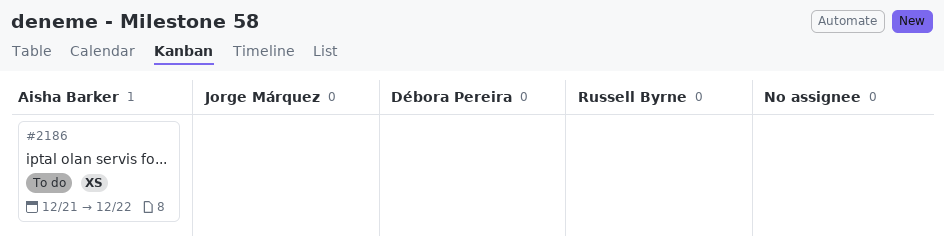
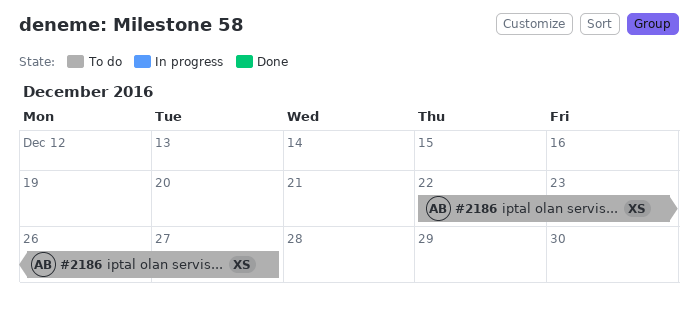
#2186, start: Dec 21 -> Dec 22
#2186, due: Dec 22 -> Dec 27

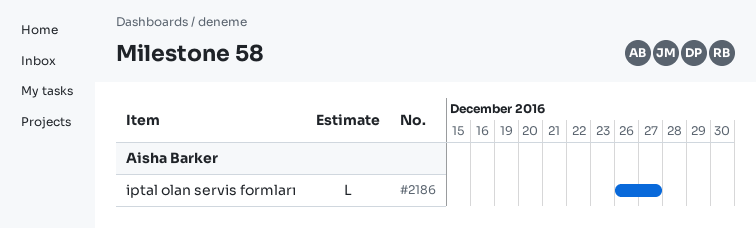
#2186, estimate: XS -> L
#2186, start: Dec 22 -> Dec 26

